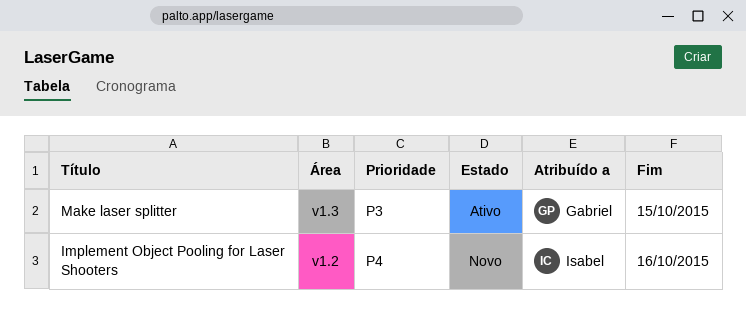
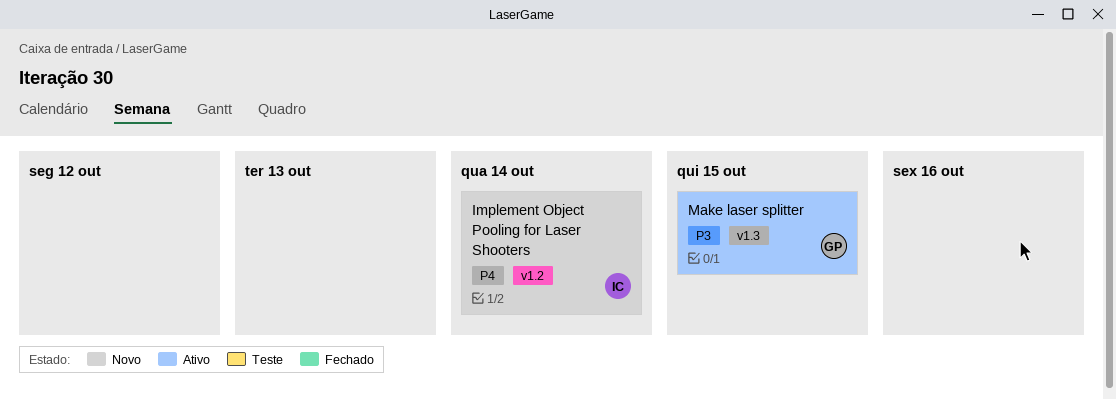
Implement Object Pooling for Laser Shooters, due: Oct 16 -> Oct 14

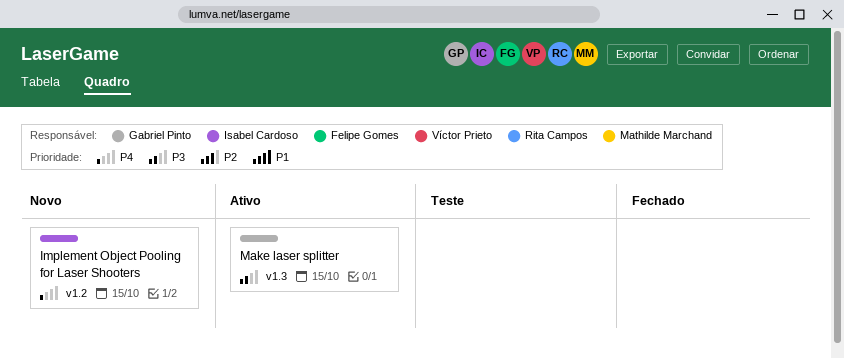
Implement Object Pooling for Laser Shooters, due: Oct 14 -> Oct 15

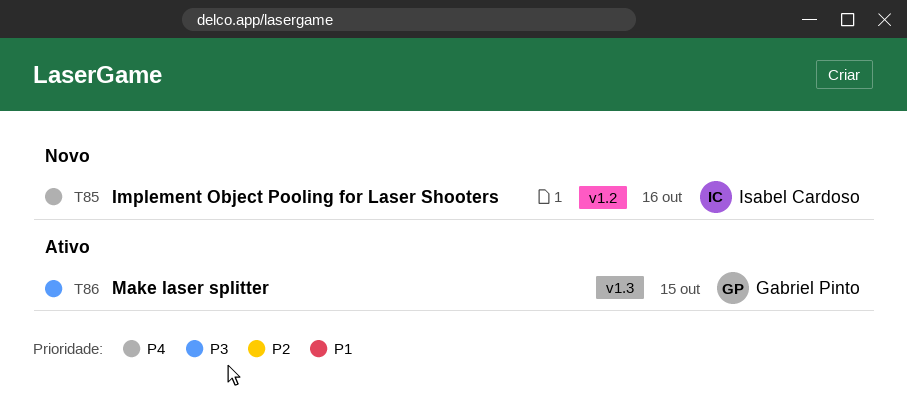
Implement Object Pooling for Laser Shooters, due: Oct 15 -> Oct 16

